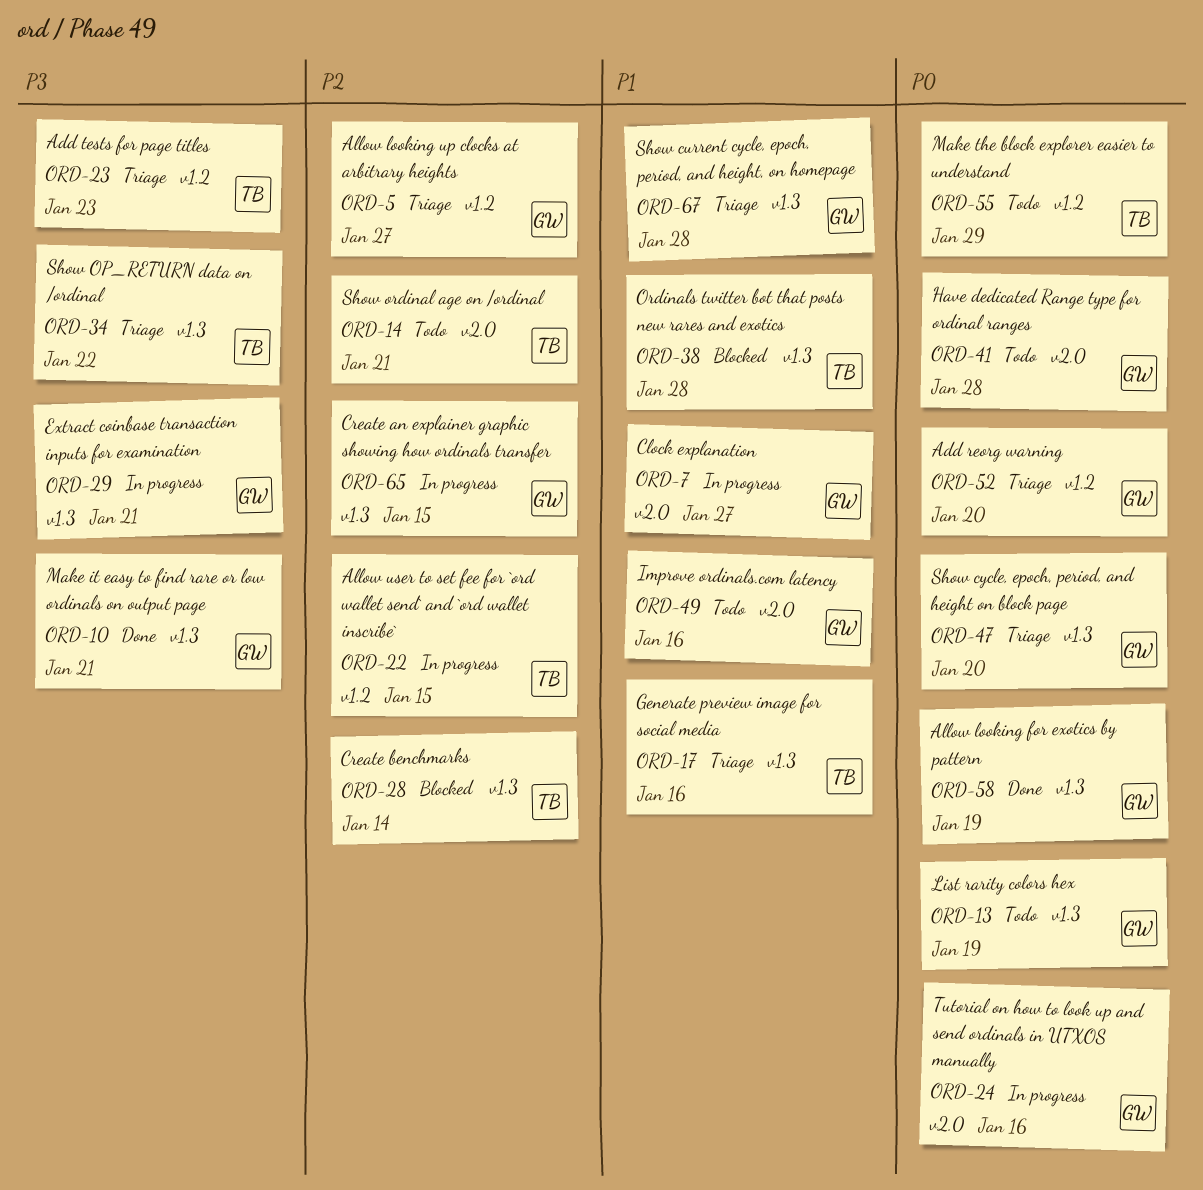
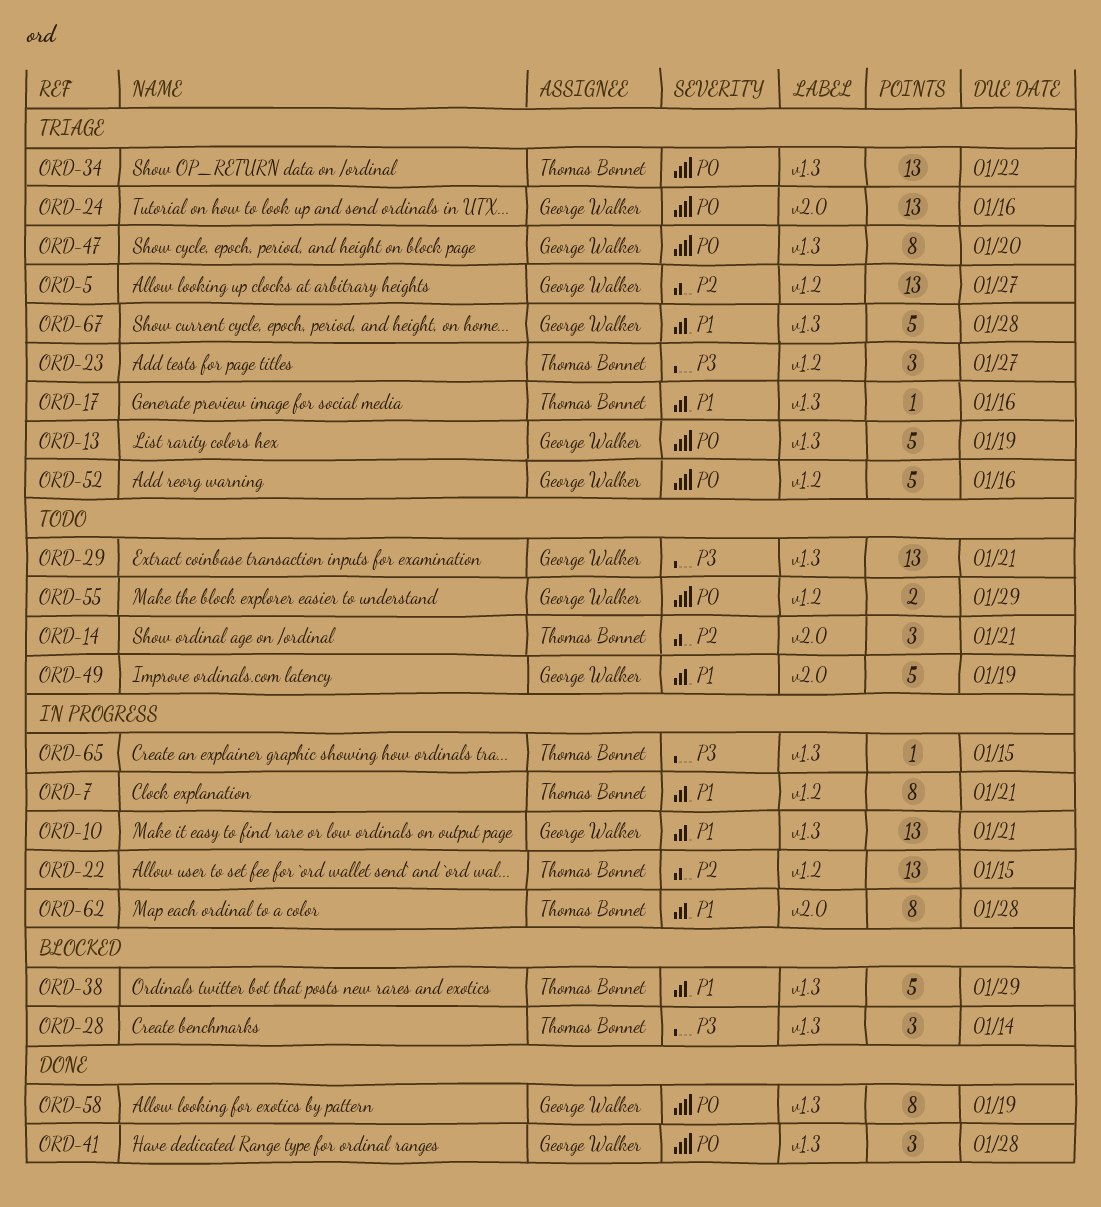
ORD-7, owner: George Walker -> Thomas Bonnet
ORD-7, label: v2.0 -> v1.2
ORD-7, due: Jan 27 -> Jan 21
ORD-10, status: Done -> In progress
ORD-10, priority: P3 -> P1
ORD-13, status: Todo -> Triage
ORD-23, due: Jan 23 -> Jan 27
ORD-24, status: In progress -> Triage
ORD-28, priority: P2 -> P3
ORD-29, status: In progress -> Todo
ORD-34, priority: P3 -> P0
ORD-38, due: Jan 28 -> Jan 29
ORD-41, status: Todo -> Done
ORD-41, label: v2.0 -> v1.3
ORD-49, due: Jan 16 -> Jan 19
ORD-52, due: Jan 20 -> Jan 16
ORD-55, owner: Thomas Bonnet -> George Walker
ORD-62: none -> present
ORD-65, owner: George Walker -> Thomas Bonnet
ORD-65, priority: P2 -> P3

